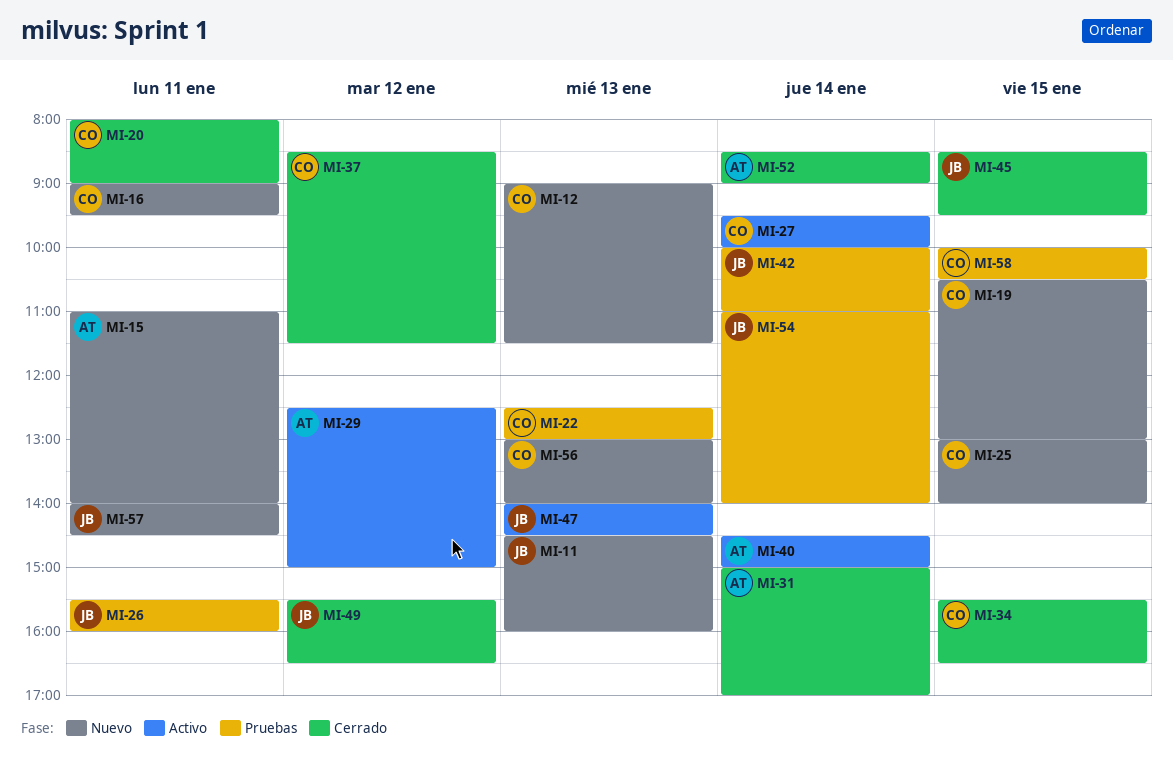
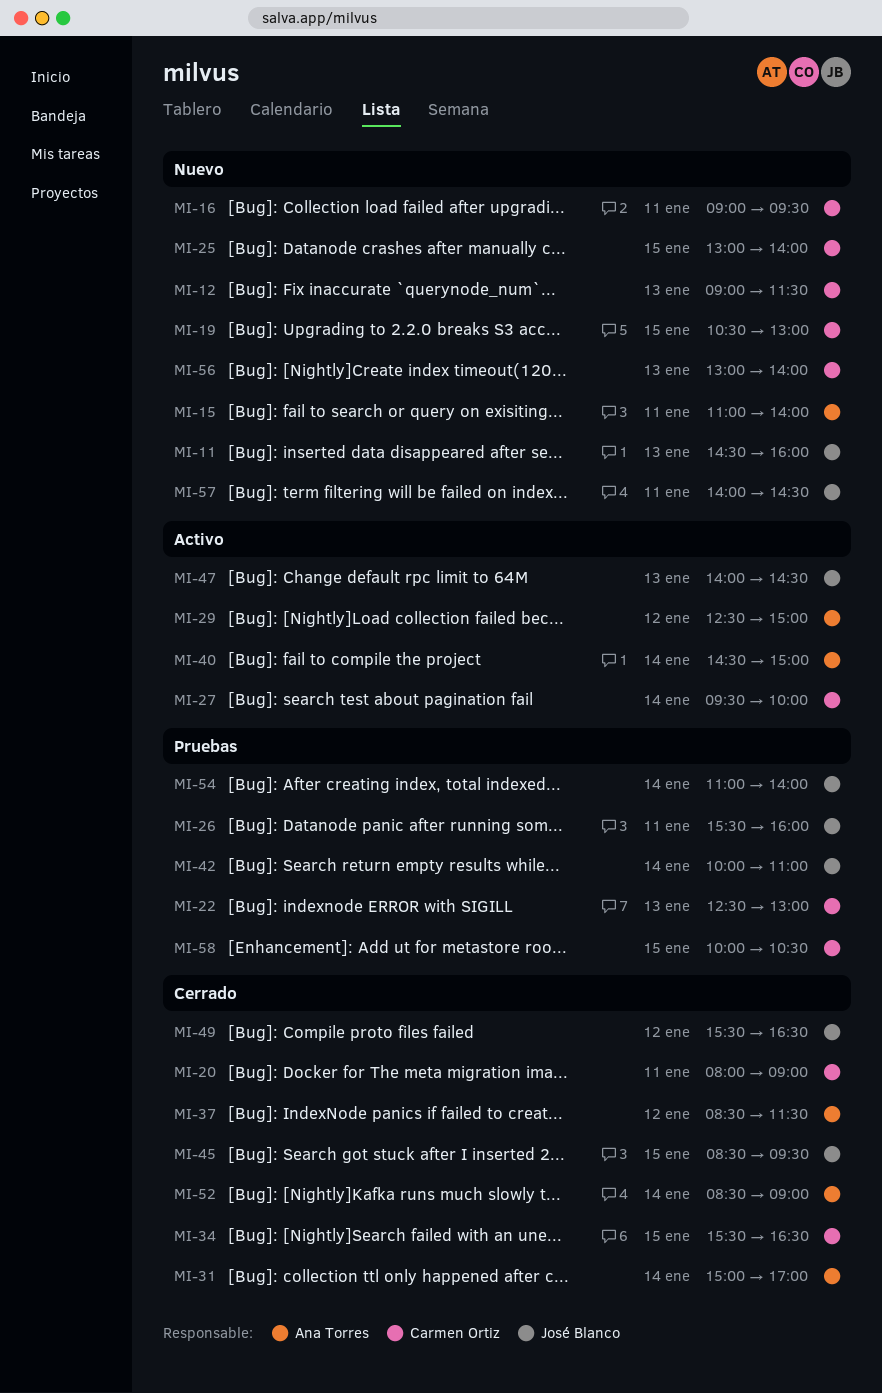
MI-37, owner: Carmen Ortiz -> Ana Torres

